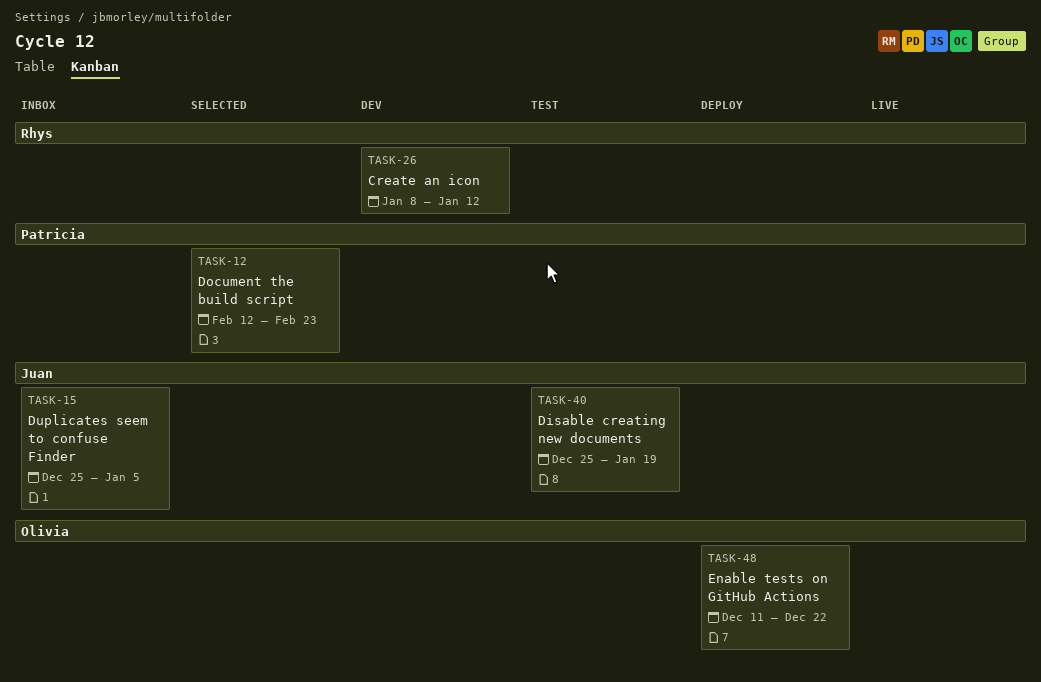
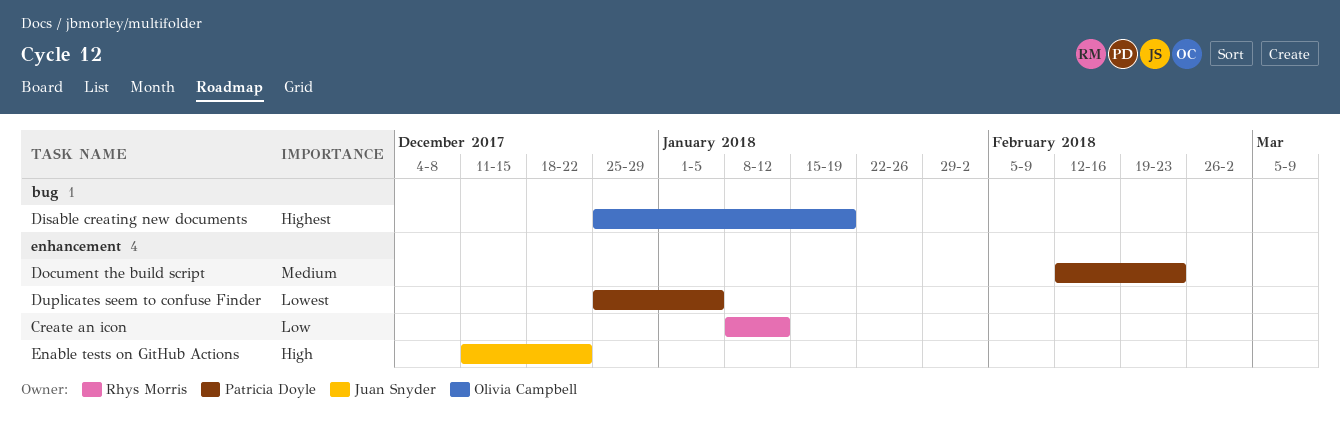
Disable creating new documents, owner: Juan Snyder -> Olivia Campbell
Duplicates seem to confuse Finder, owner: Juan Snyder -> Patricia Doyle
Enable tests on GitHub Actions, owner: Olivia Campbell -> Juan Snyder

